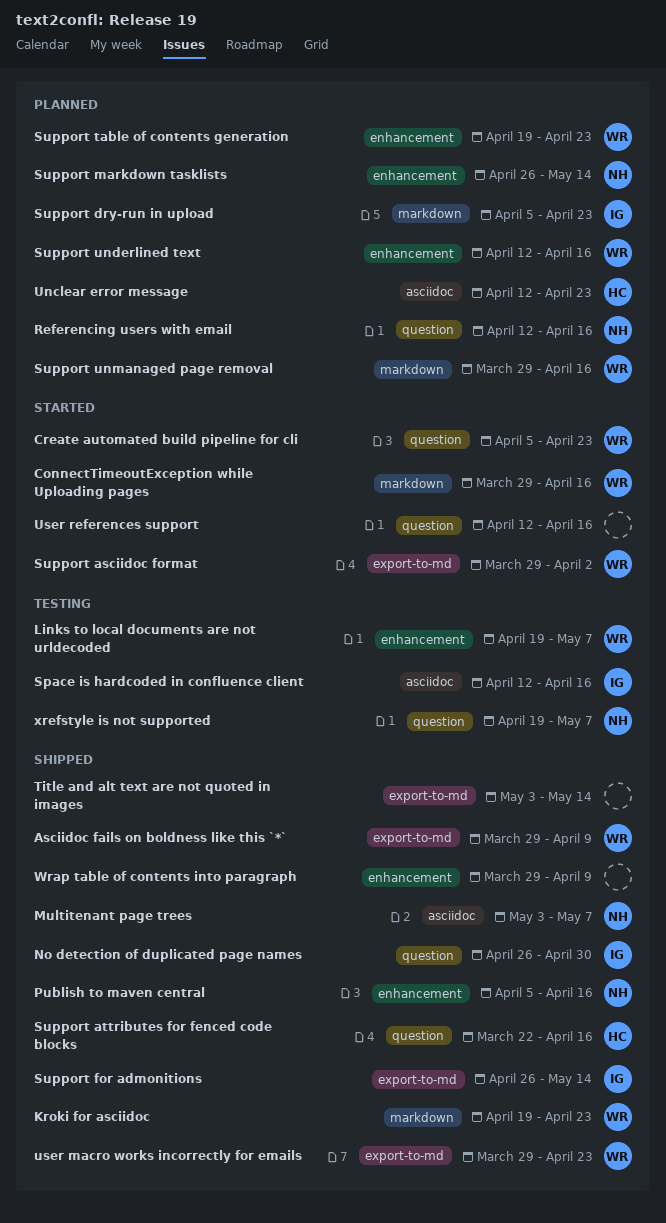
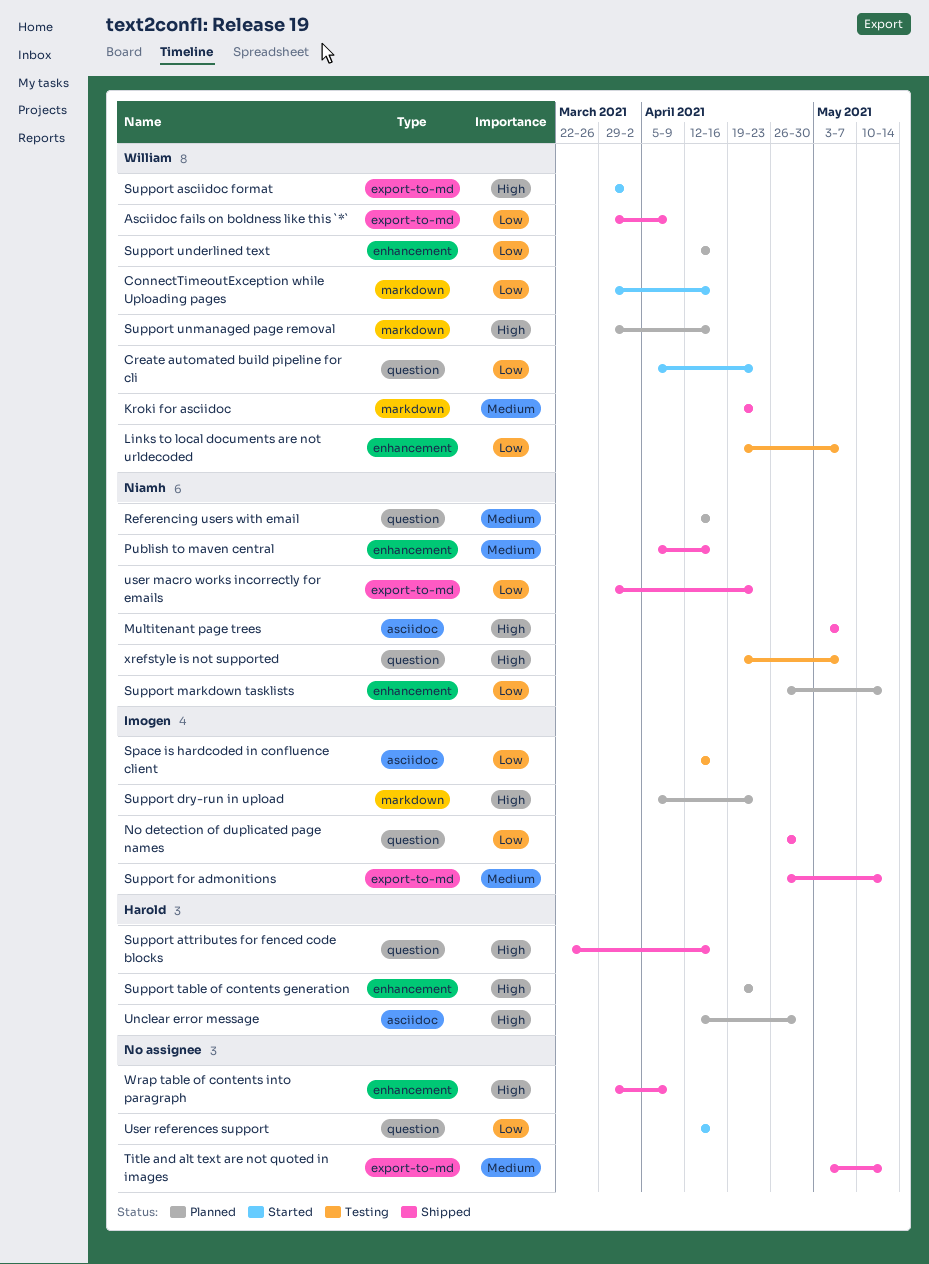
Support table of contents generation, owner: William -> Harold
Unclear error message, due: Apr 23 -> Apr 30
user macro works incorrectly for emails, owner: William -> Niamh

